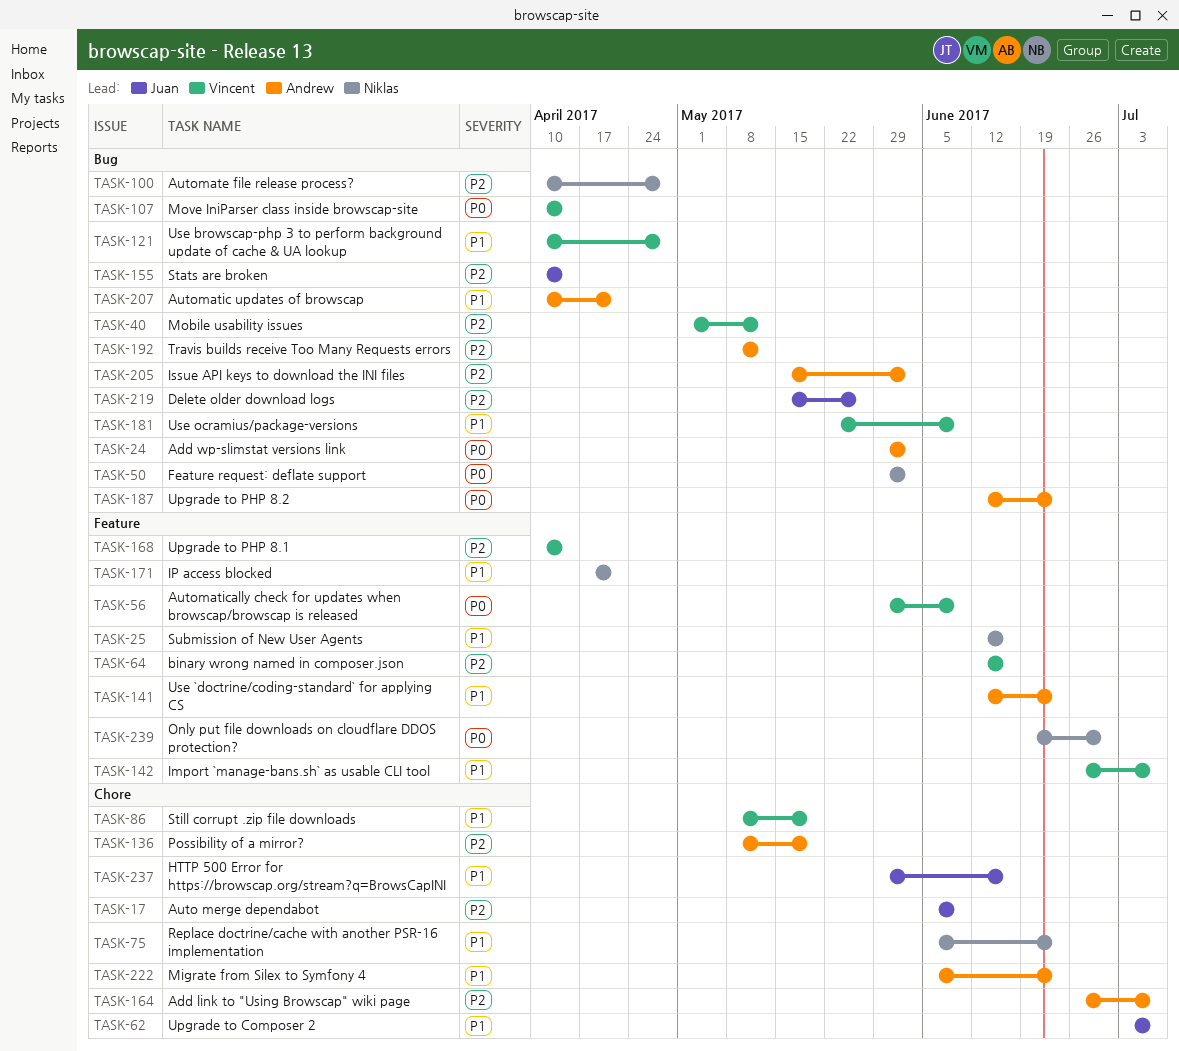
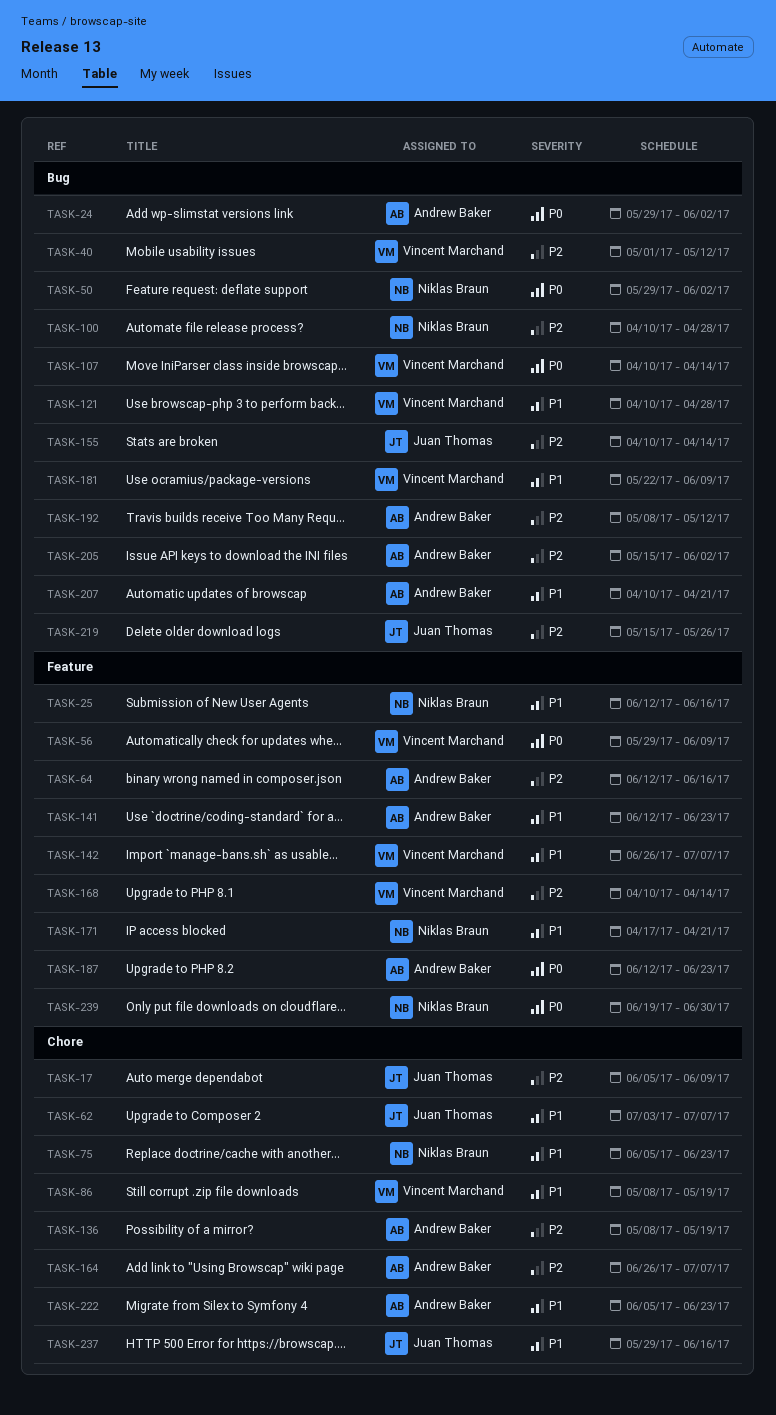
TASK-64, owner: Vincent Marchand -> Andrew Baker
TASK-187, label: Bug -> Feature

